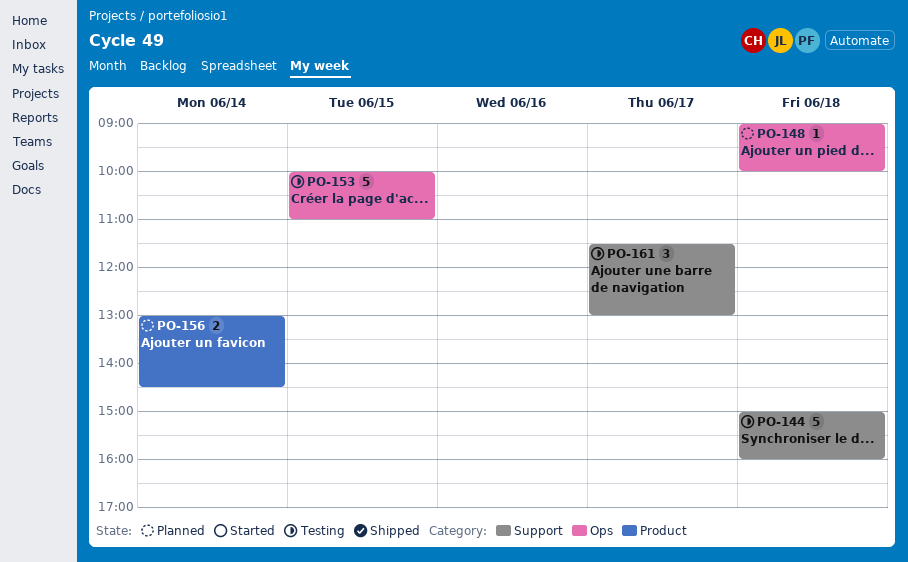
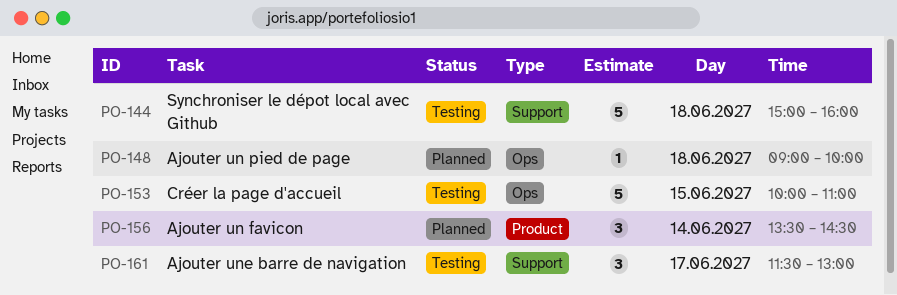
PO-156, estimate: 2 -> 3
PO-156, begins: 13:00 -> 13:30

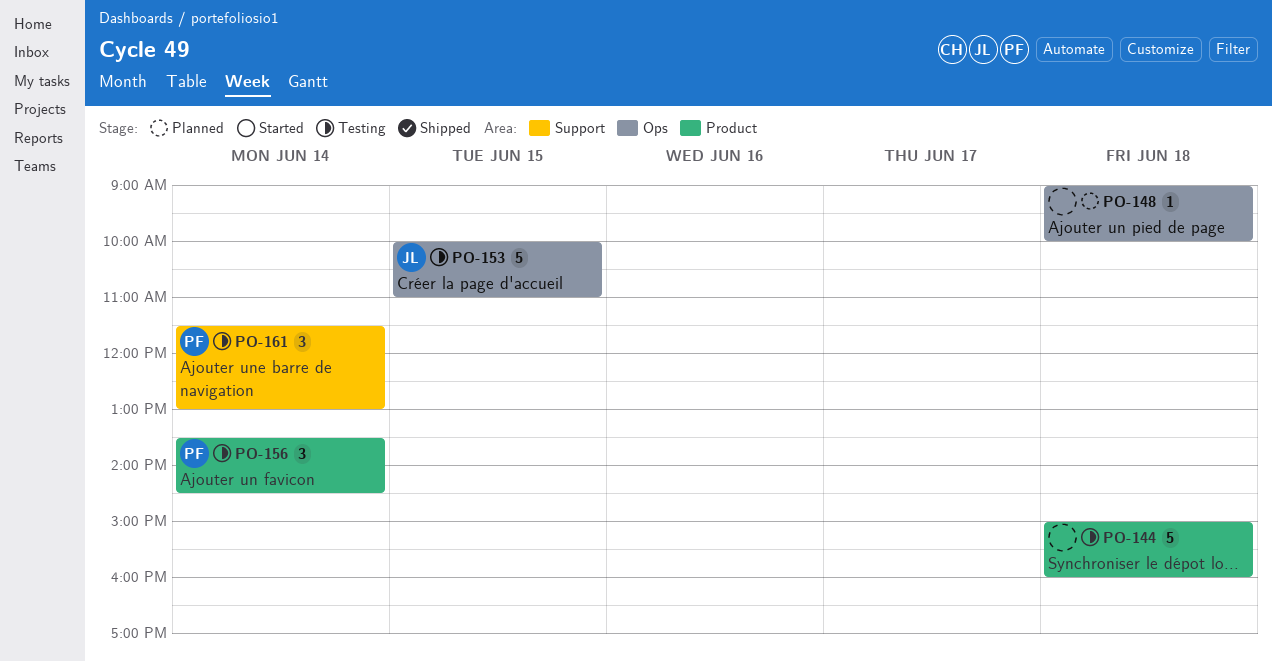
PO-144, label: Support -> Product
PO-156, status: Planned -> Testing
PO-161, day: Jun 17 -> Jun 14

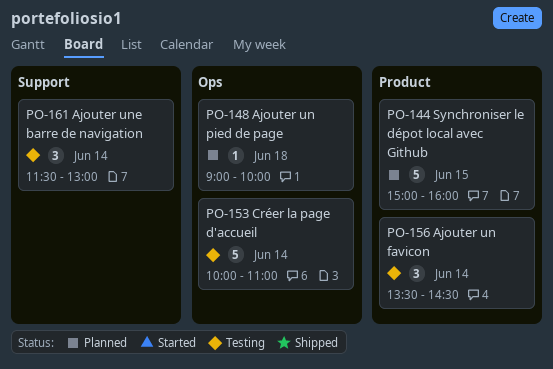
PO-144, status: Testing -> Planned
PO-144, day: Jun 18 -> Jun 15
PO-153, day: Jun 15 -> Jun 14

